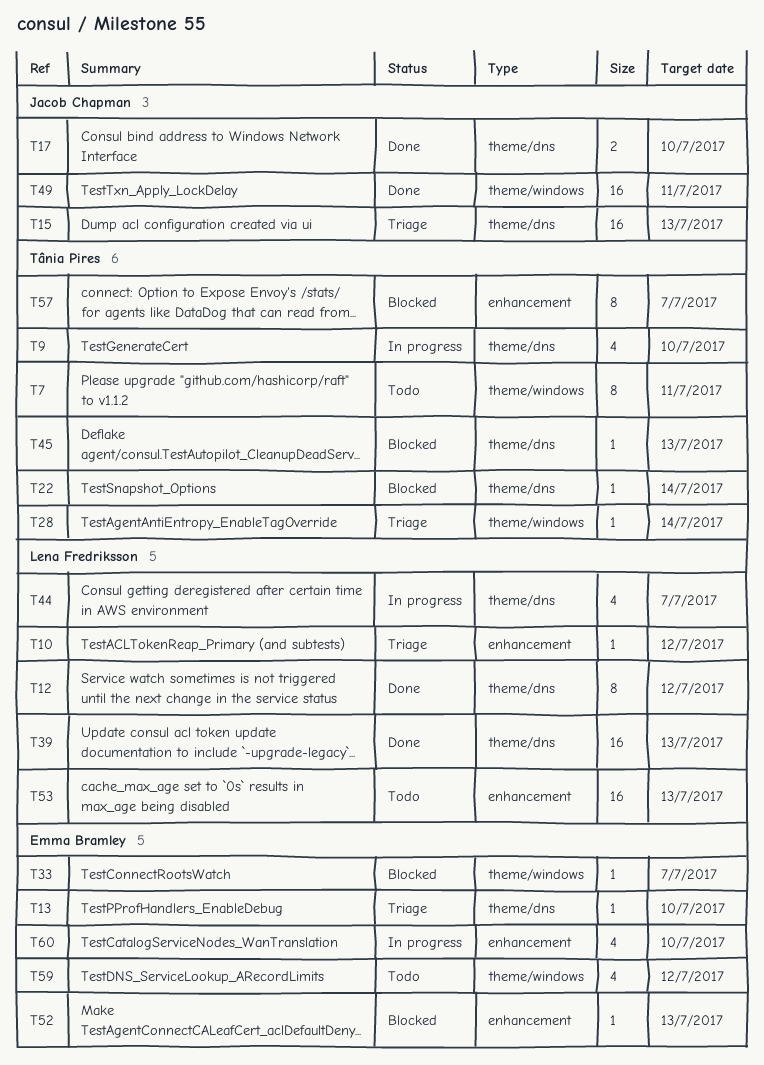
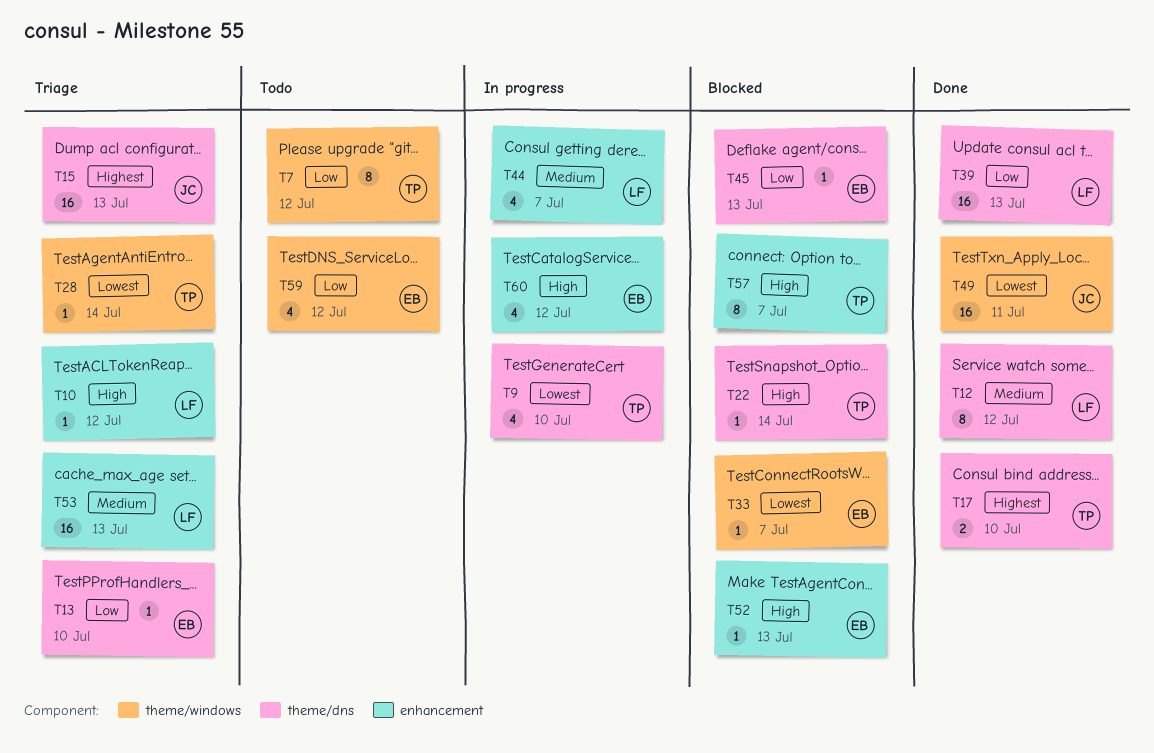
T7, due: Jul 11 -> Jul 12
T17, owner: Jacob Chapman -> Tânia Pires
T44, label: theme/dns -> enhancement
T45, owner: Tânia Pires -> Emma Bramley
T53, status: Todo -> Triage
T60, due: Jul 10 -> Jul 12

